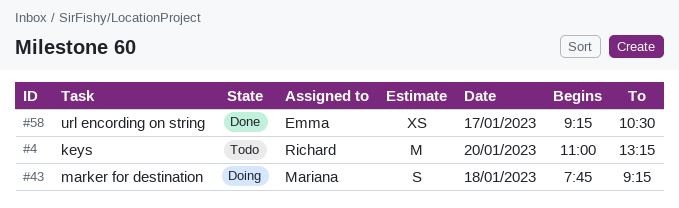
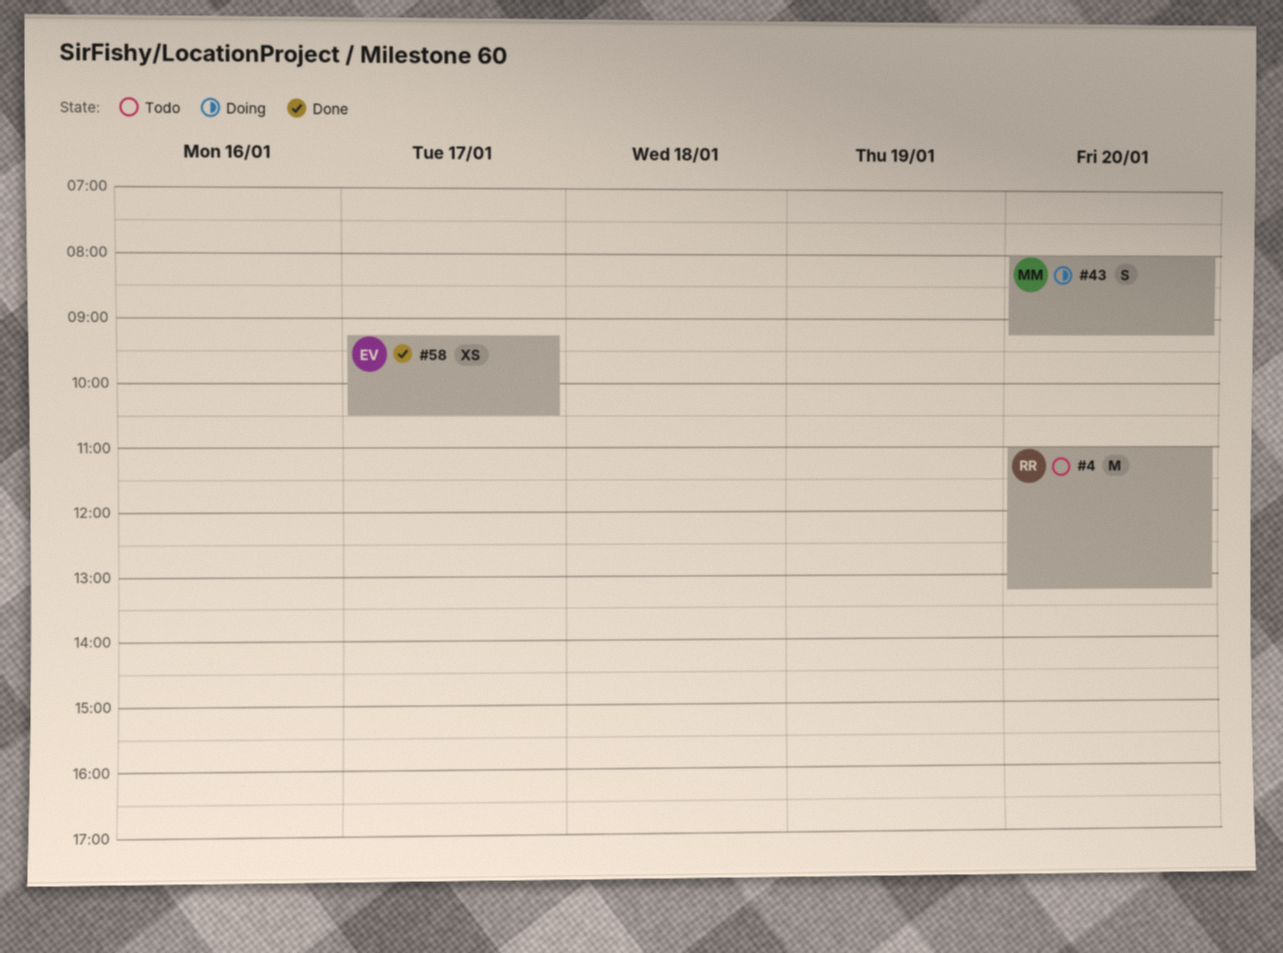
#43, day: Jan 18 -> Jan 20
#43, begins: 07:45 -> 08:00

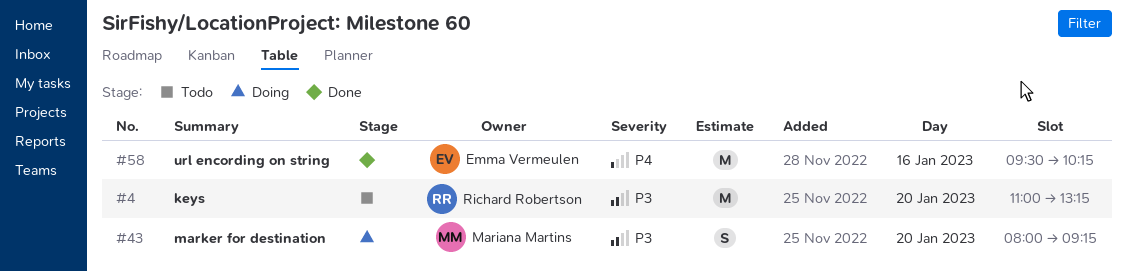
#58, estimate: XS -> M
#58, day: Jan 17 -> Jan 16
#58, begins: 09:15 -> 09:30
#58, ends: 10:30 -> 10:15

